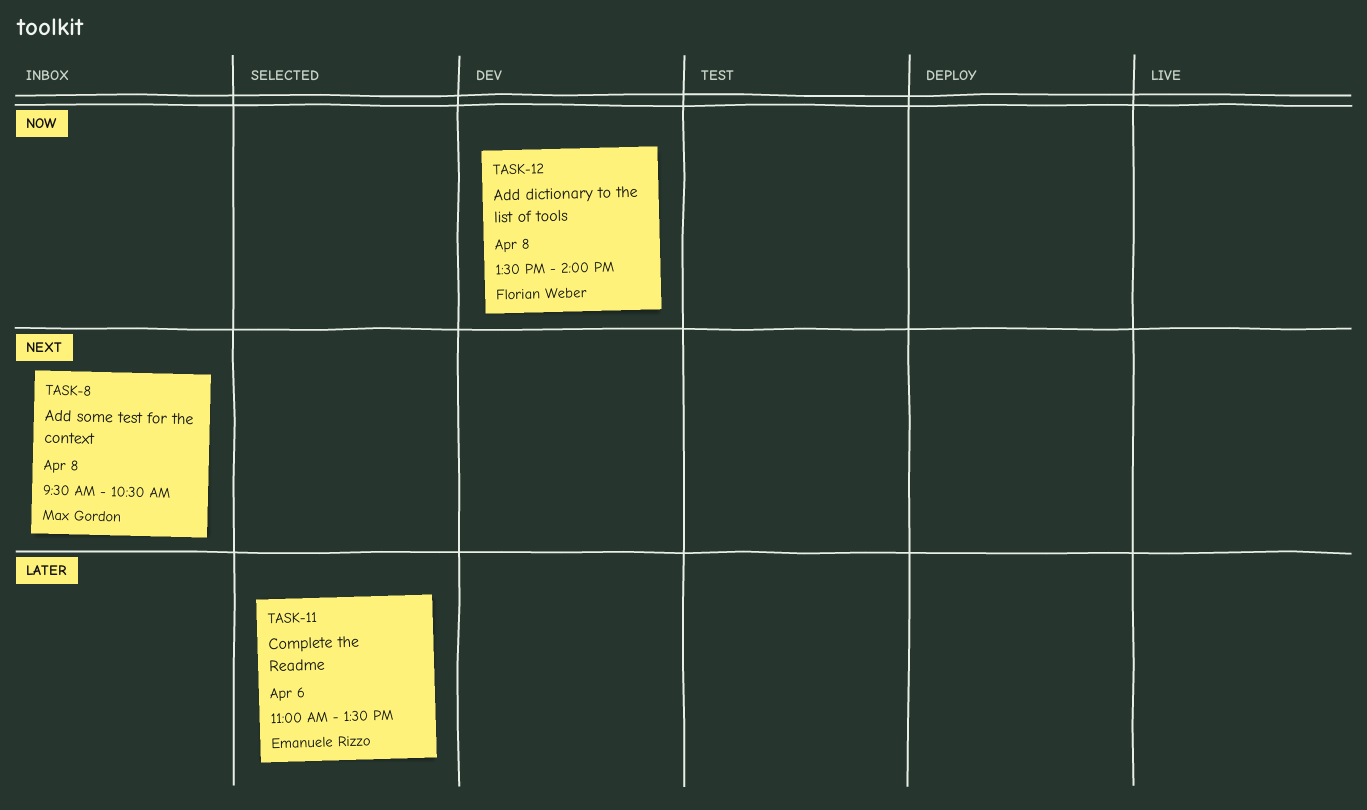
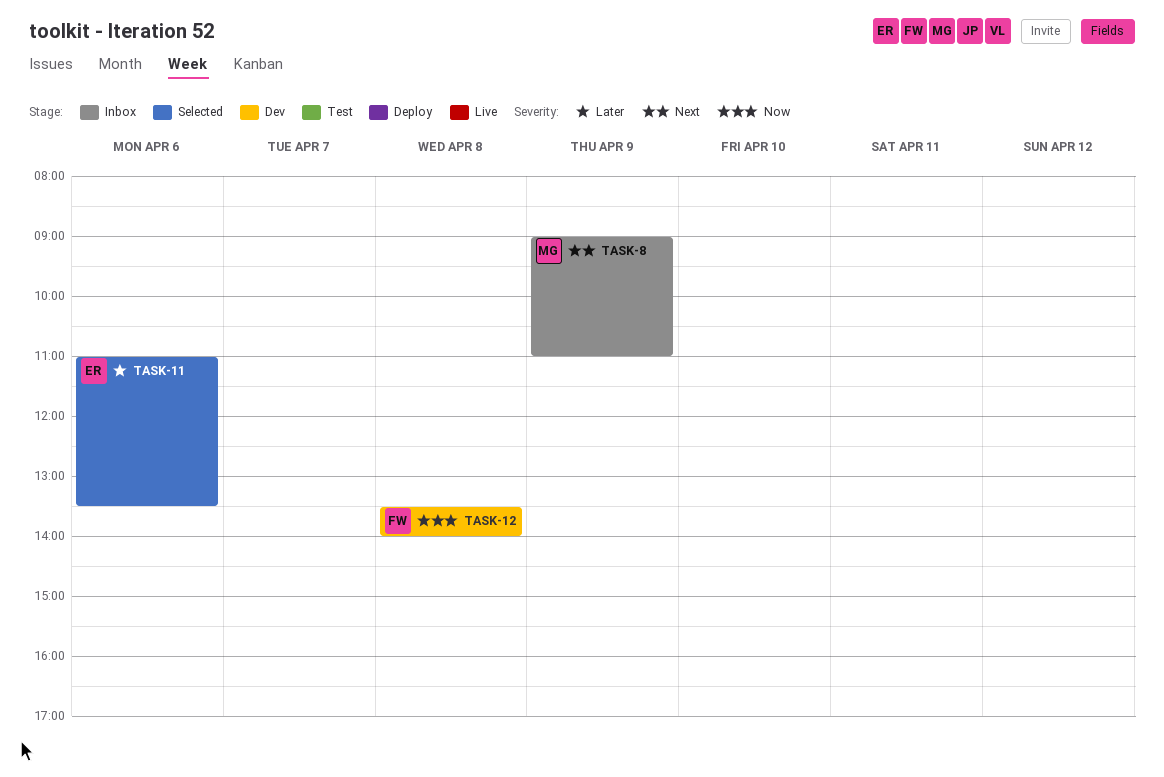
TASK-8, day: Apr 8 -> Apr 9
TASK-8, begins: 09:30 -> 09:00
TASK-8, ends: 10:30 -> 11:00

